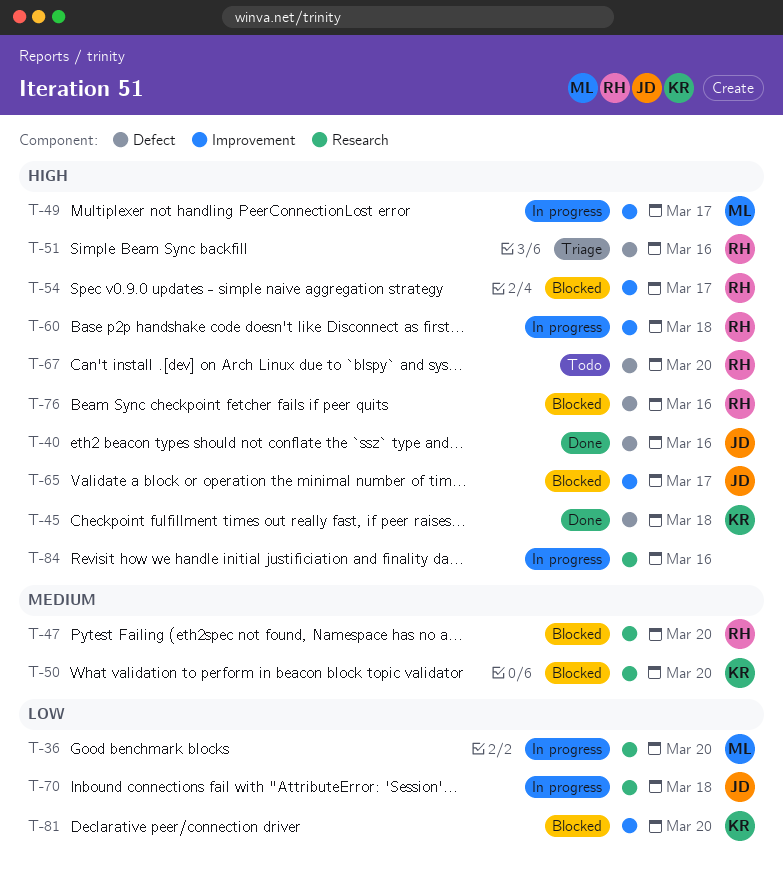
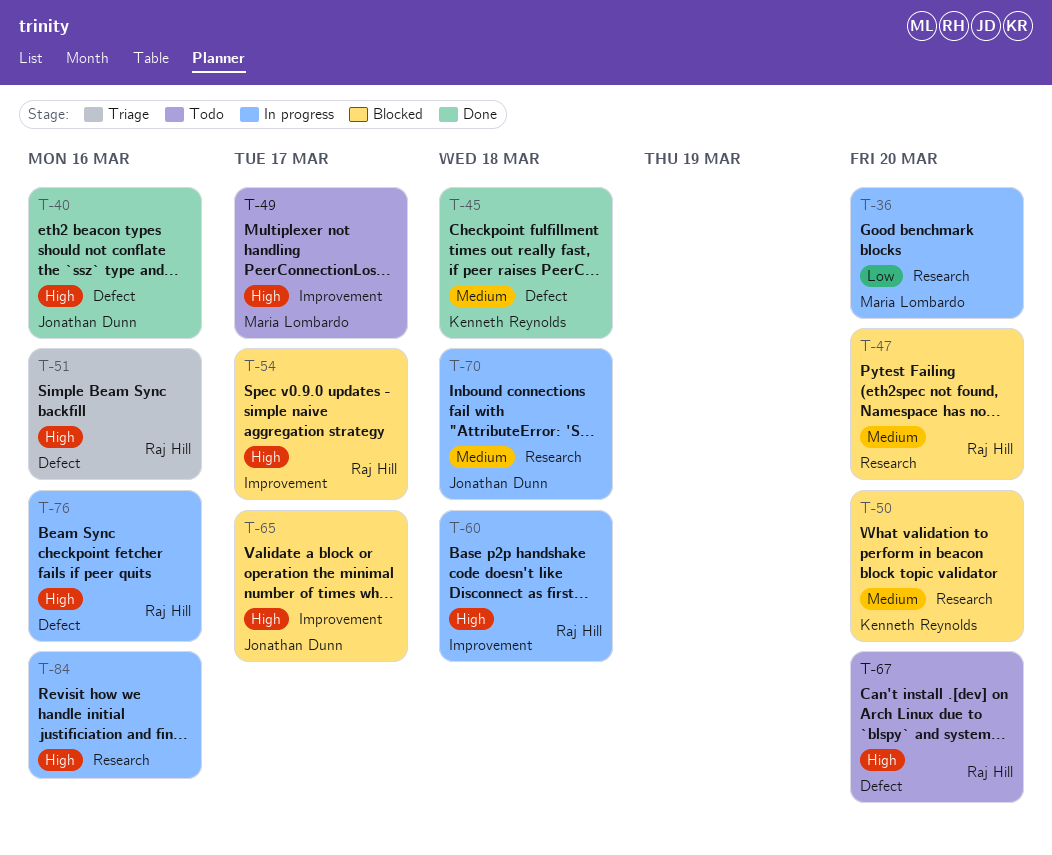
T-45, priority: High -> Medium
T-49, status: In progress -> Todo
T-70, priority: Low -> Medium
T-76, status: Blocked -> In progress
T-81: present -> none

